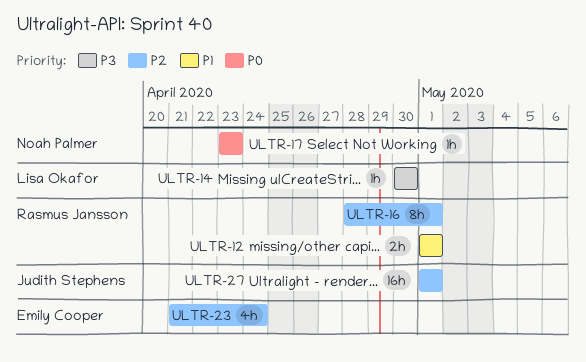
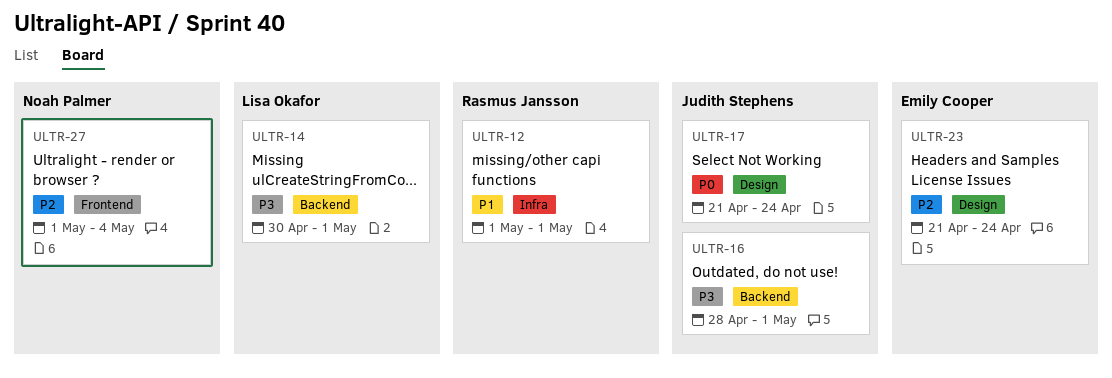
ULTR-14, due: Apr 30 -> May 1
ULTR-16, owner: Rasmus Jansson -> Judith Stephens
ULTR-16, priority: P2 -> P3
ULTR-17, owner: Noah Palmer -> Judith Stephens
ULTR-17, start: Apr 23 -> Apr 21
ULTR-17, due: Apr 23 -> Apr 24
ULTR-27, owner: Judith Stephens -> Noah Palmer
ULTR-27, due: May 1 -> May 4

